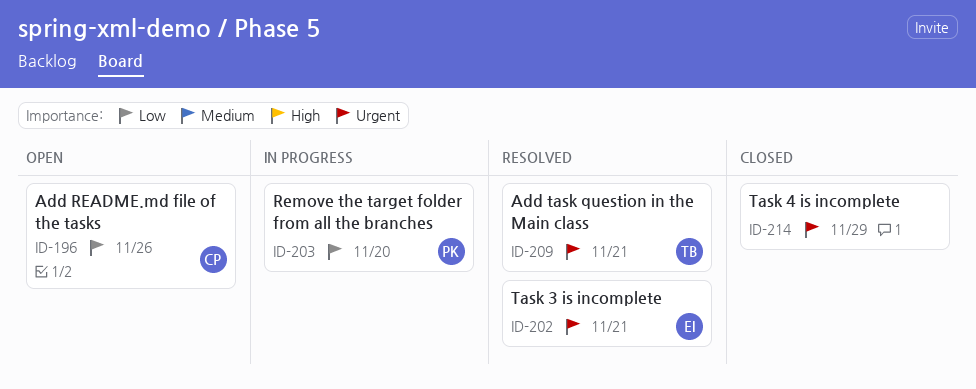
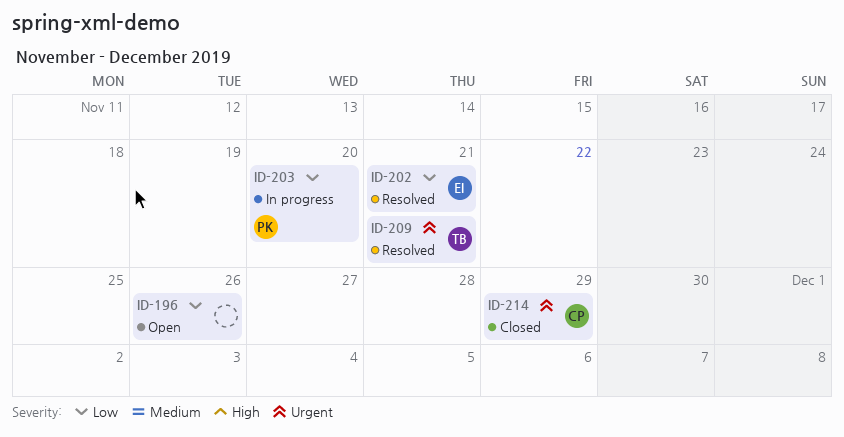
ID-196, owner: CP -> none
ID-202, priority: Urgent -> Low
ID-214, owner: none -> CP

